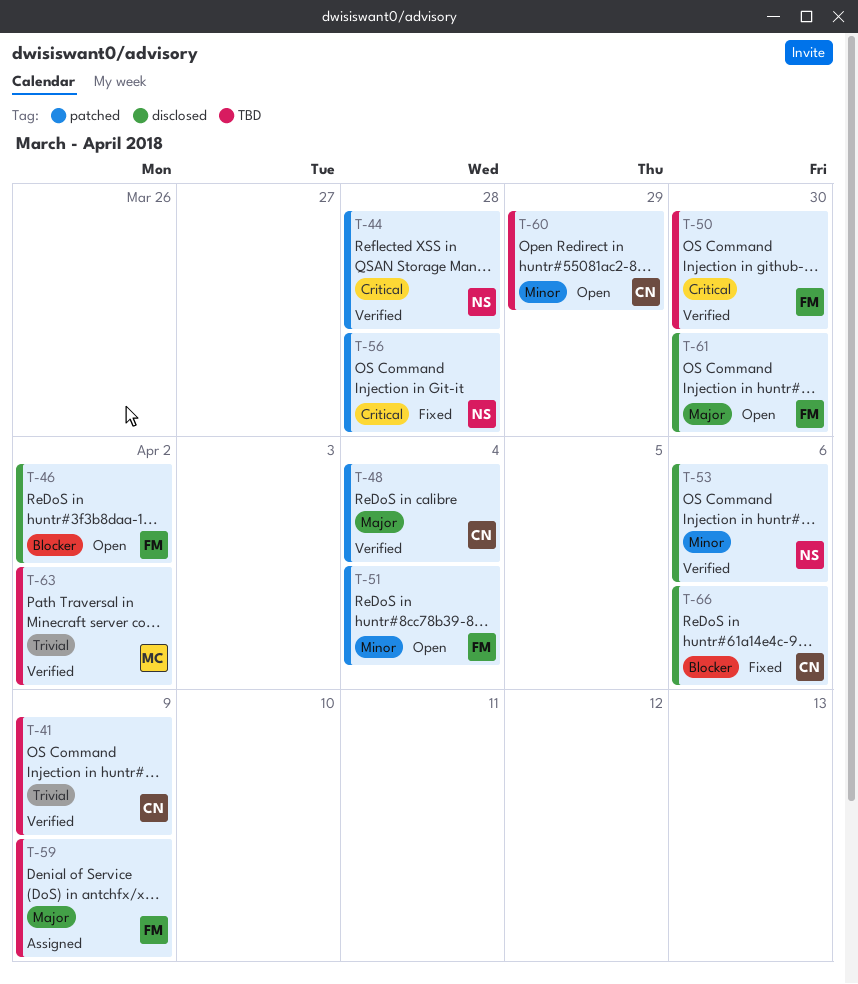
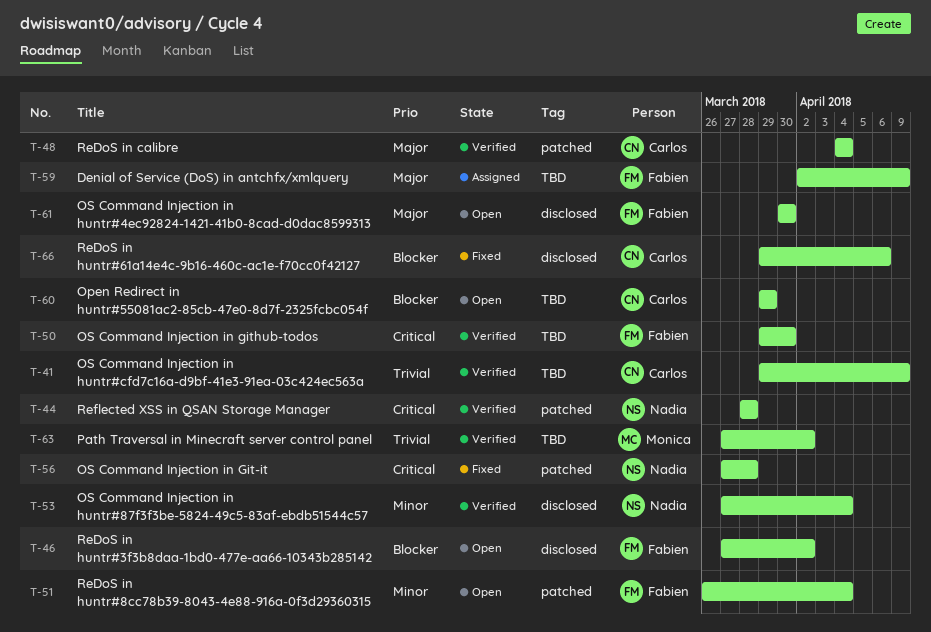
T-53, due: Apr 6 -> Apr 4
T-60, priority: Minor -> Blocker

